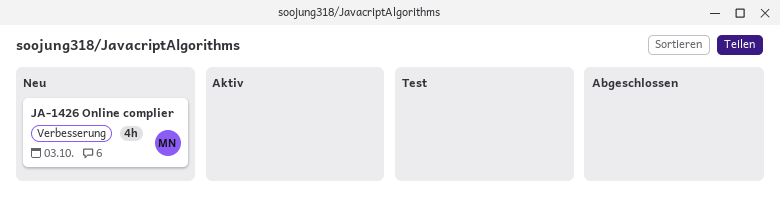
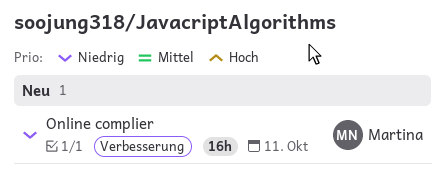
Online complier, estimate: 4h -> 16h
Online complier, due: Oct 3 -> Oct 11

